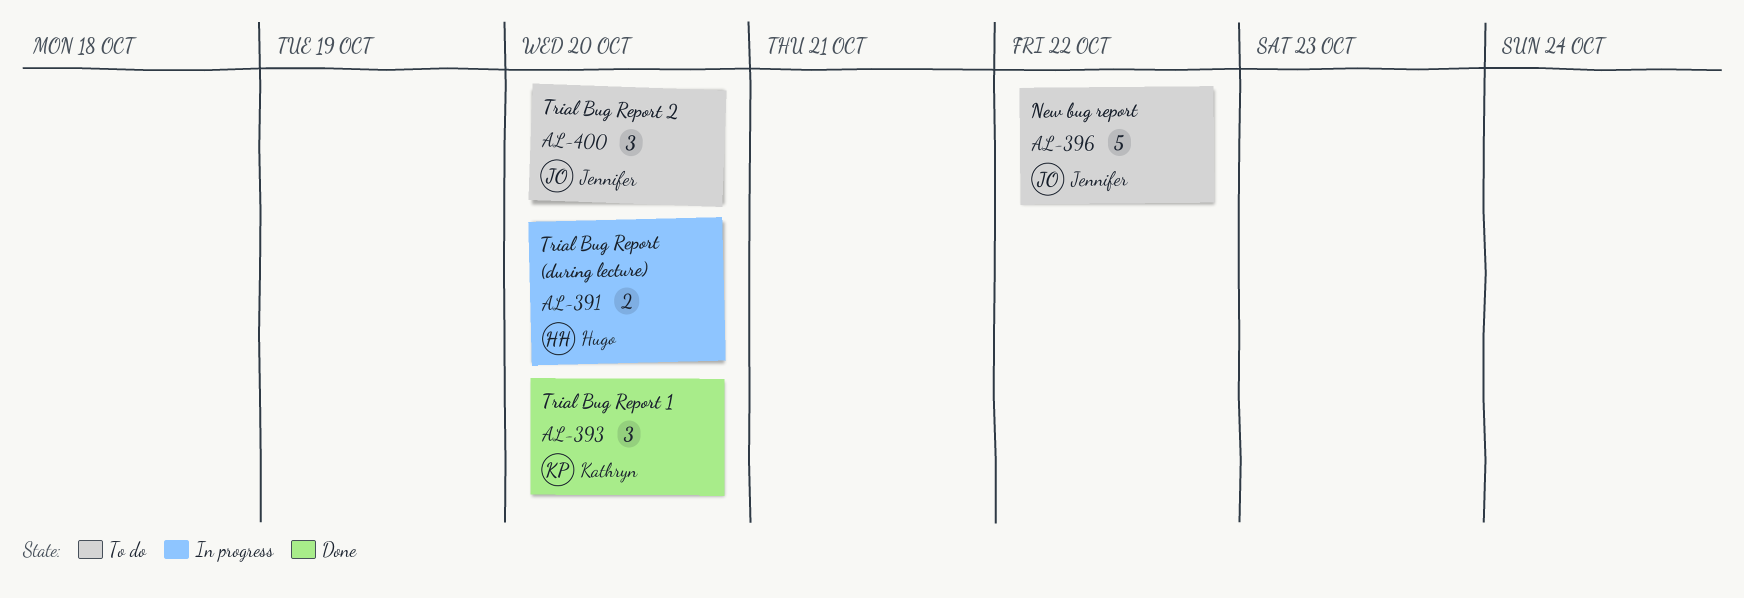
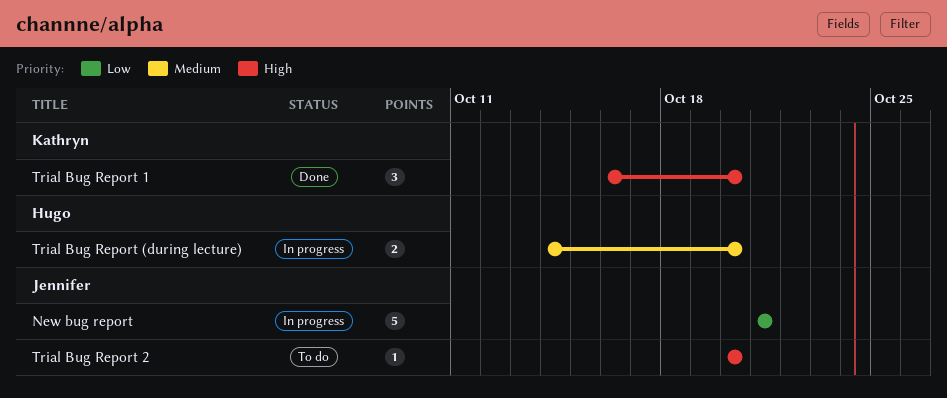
New bug report, status: To do -> In progress
New bug report, due: Oct 22 -> Oct 21
Trial Bug Report 2, estimate: 3 -> 1

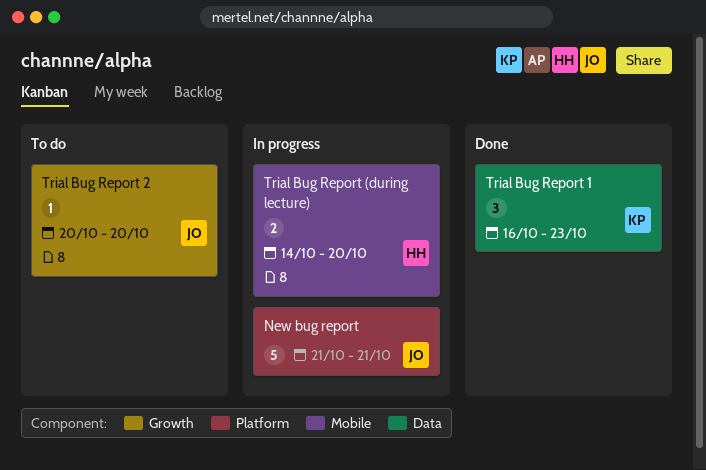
Trial Bug Report 1, due: Oct 20 -> Oct 23

